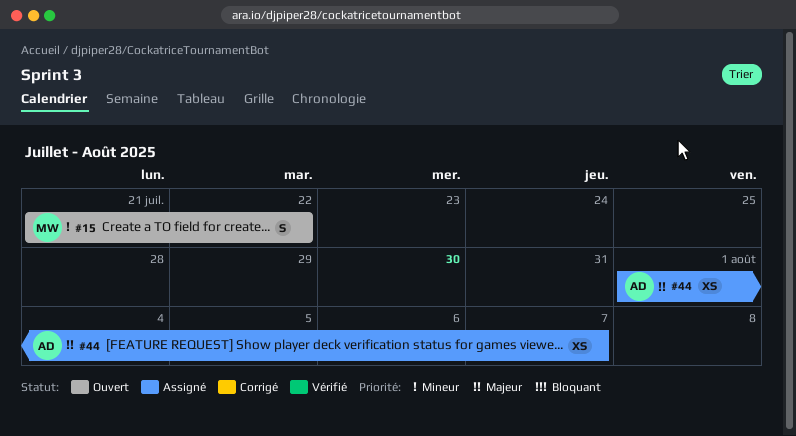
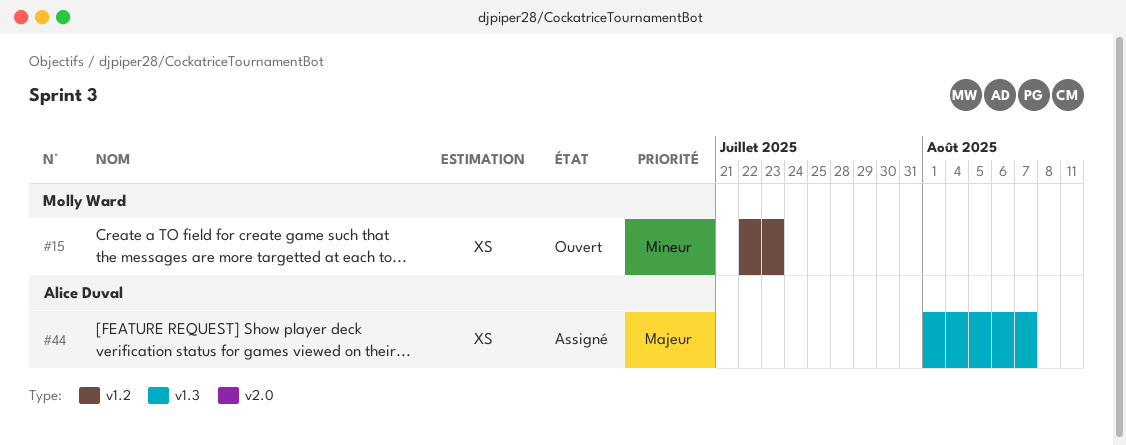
#15, estimate: S -> XS
#15, start: Jul 21 -> Jul 22
#15, due: Jul 22 -> Jul 23

